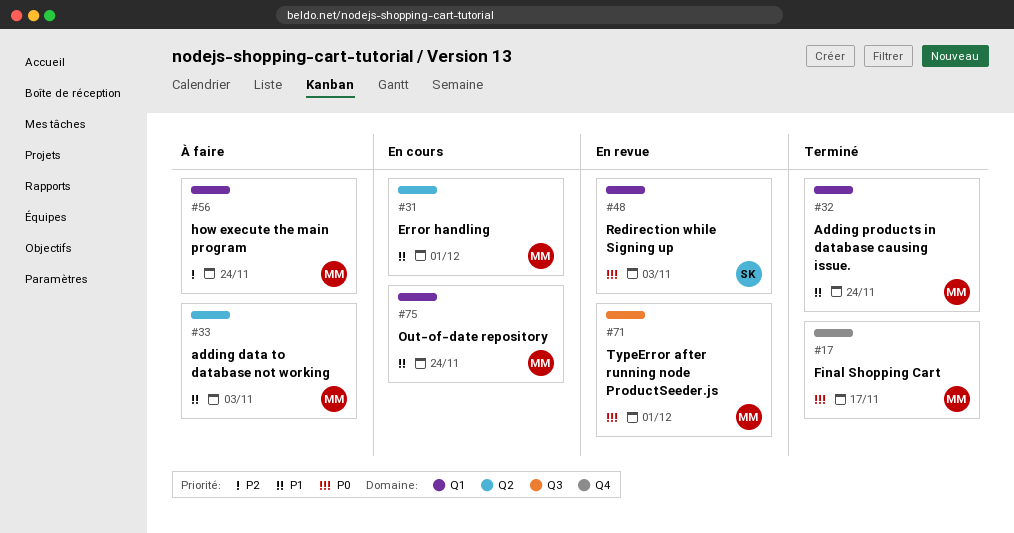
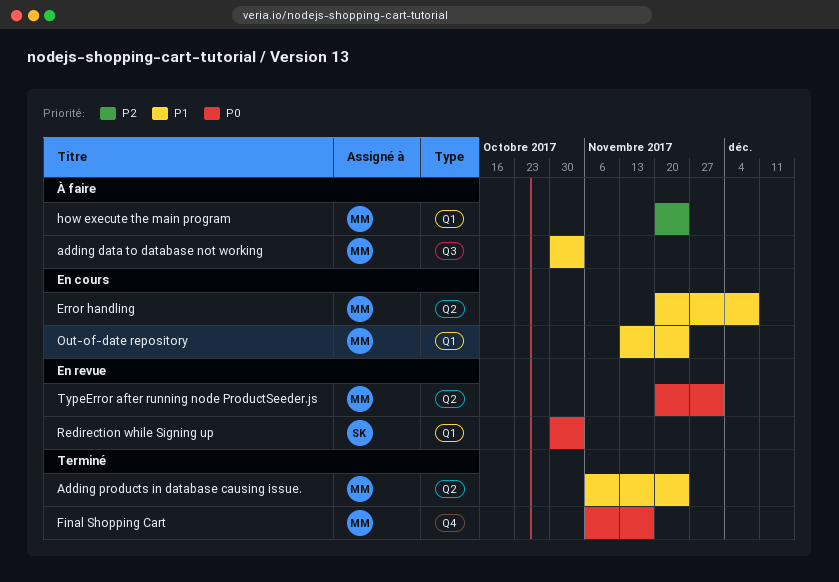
adding data to database not working, label: Q2 -> Q3
Adding products in database causing issue., label: Q1 -> Q2
Error handling, due: Dec 1 -> Dec 8
TypeError after running node ProductSeeder.js, label: Q3 -> Q2

